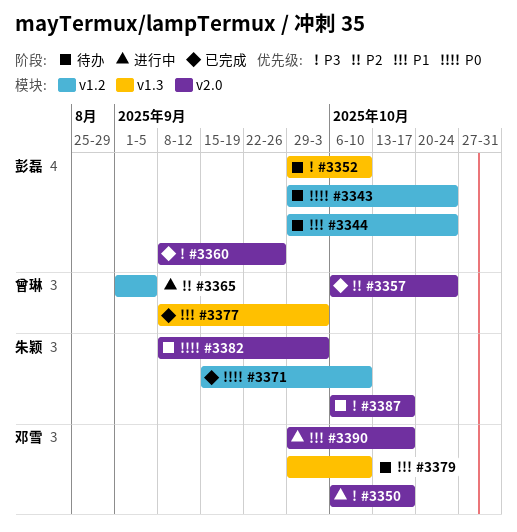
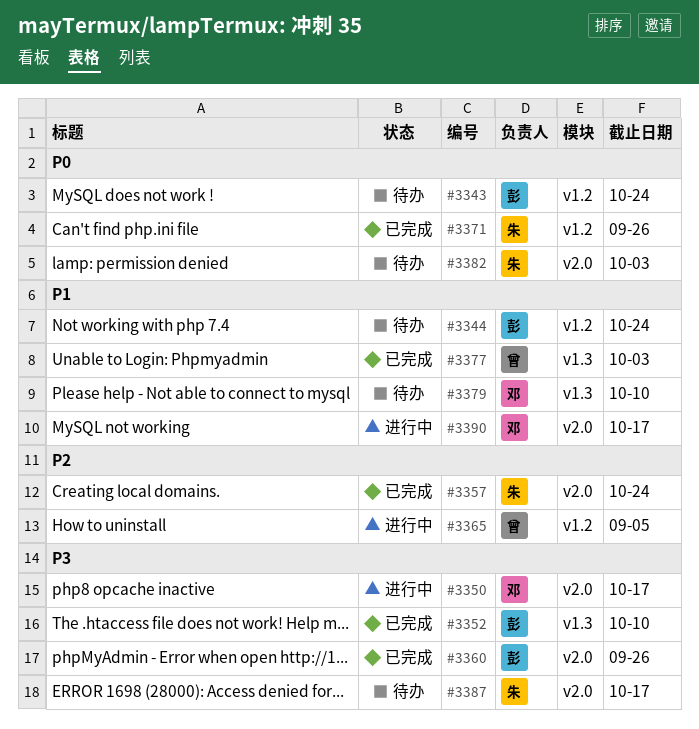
#3352, status: 待办 -> 已完成
#3357, owner: 曾琳 -> 朱颖
#3371, due: Oct 10 -> Sep 26

